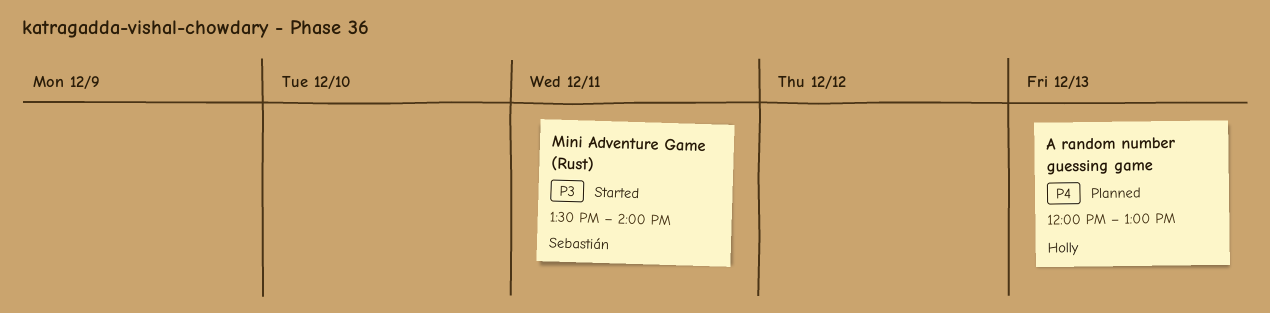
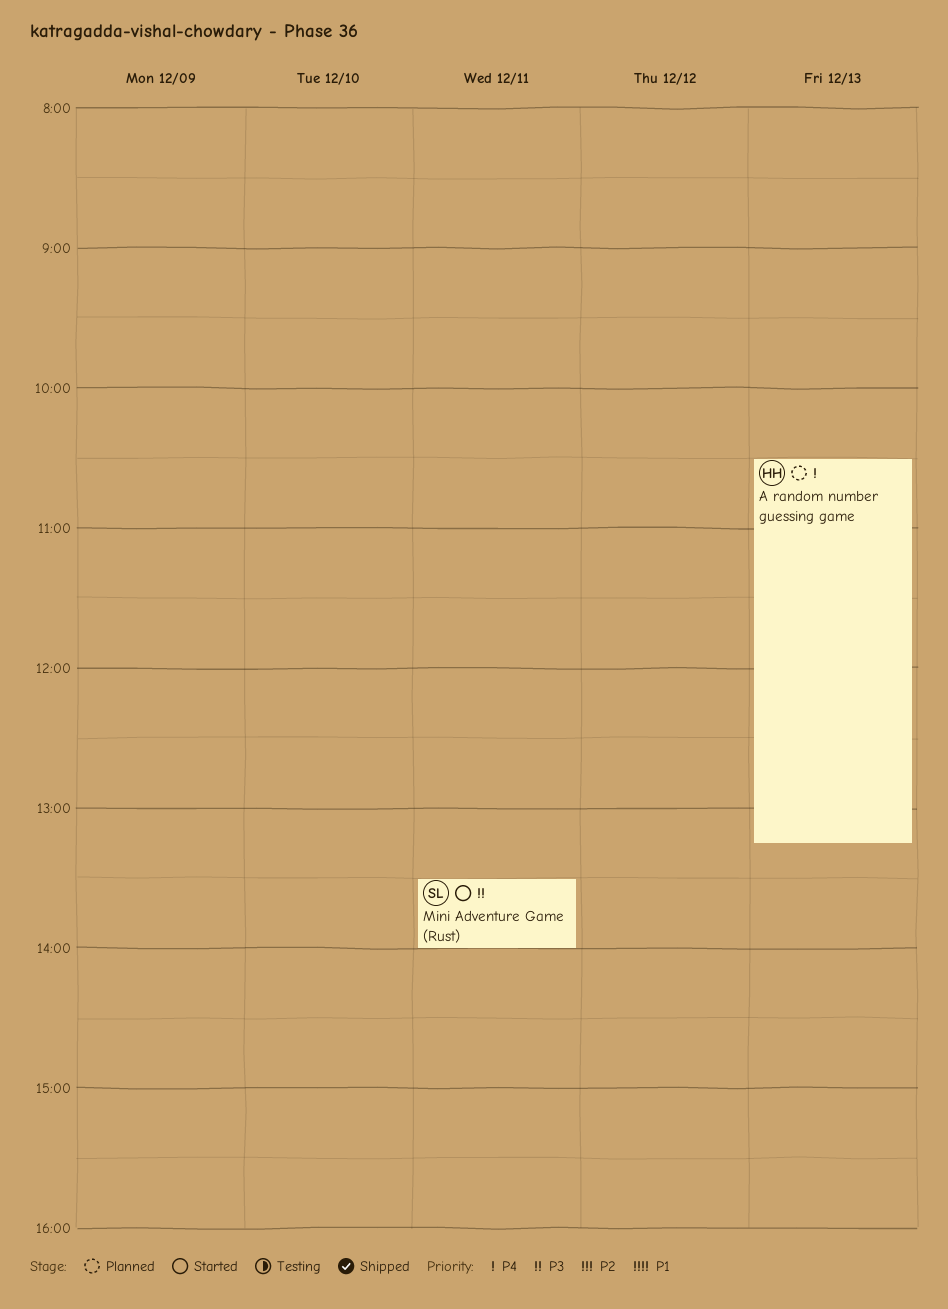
A random number guessing game, begins: 12:00 -> 10:30
A random number guessing game, ends: 13:00 -> 13:15

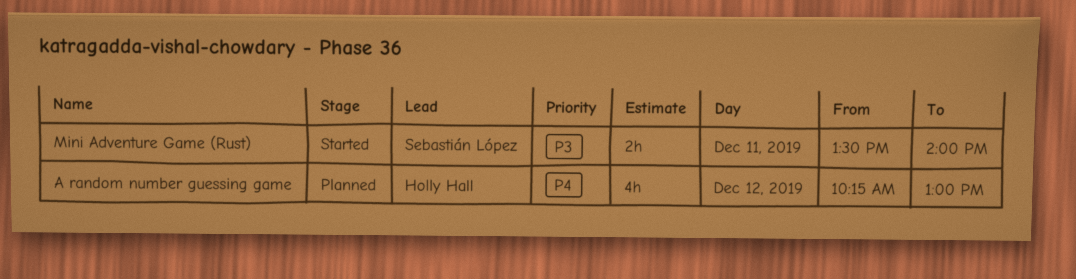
A random number guessing game, day: Dec 13 -> Dec 12
A random number guessing game, begins: 10:30 -> 10:15
A random number guessing game, ends: 13:15 -> 13:00

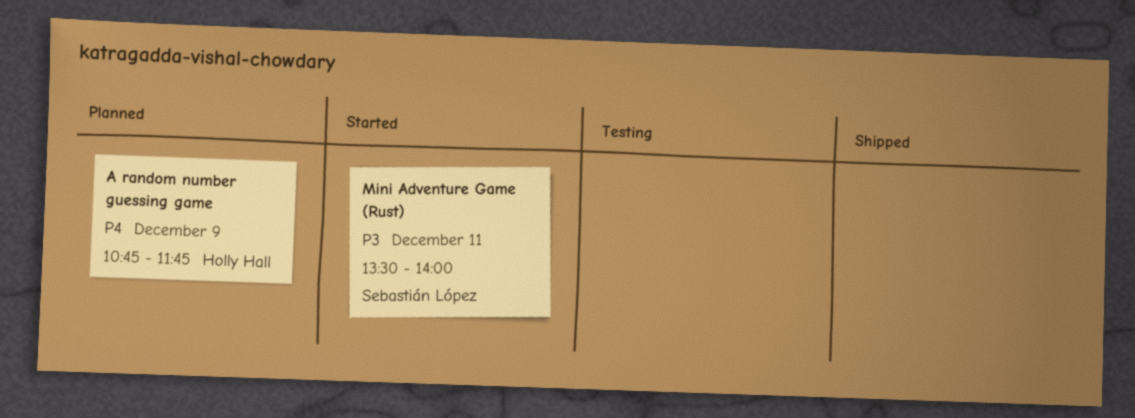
A random number guessing game, day: Dec 12 -> Dec 9
A random number guessing game, begins: 10:15 -> 10:45
A random number guessing game, ends: 13:00 -> 11:45

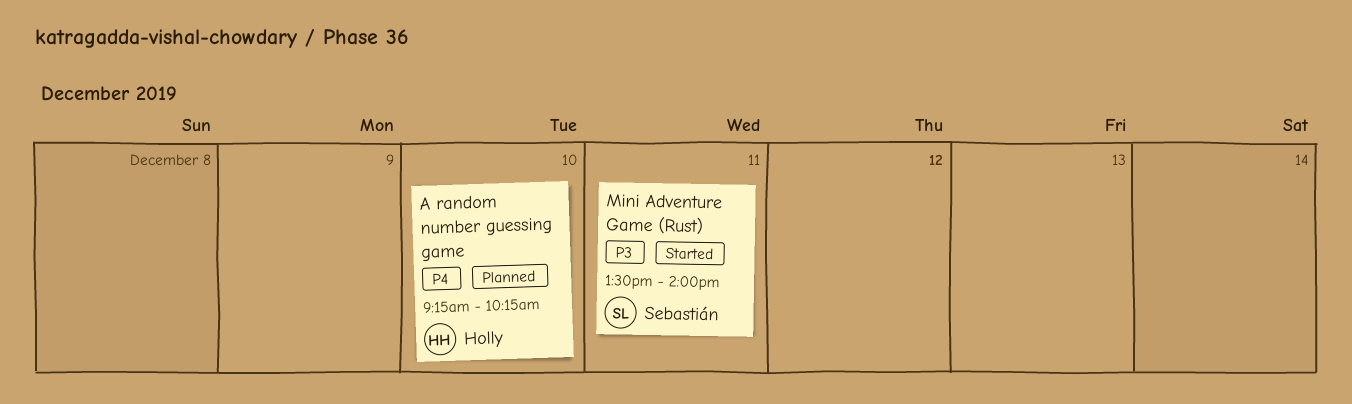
A random number guessing game, day: Dec 9 -> Dec 10
A random number guessing game, begins: 10:45 -> 09:15
A random number guessing game, ends: 11:45 -> 10:15

